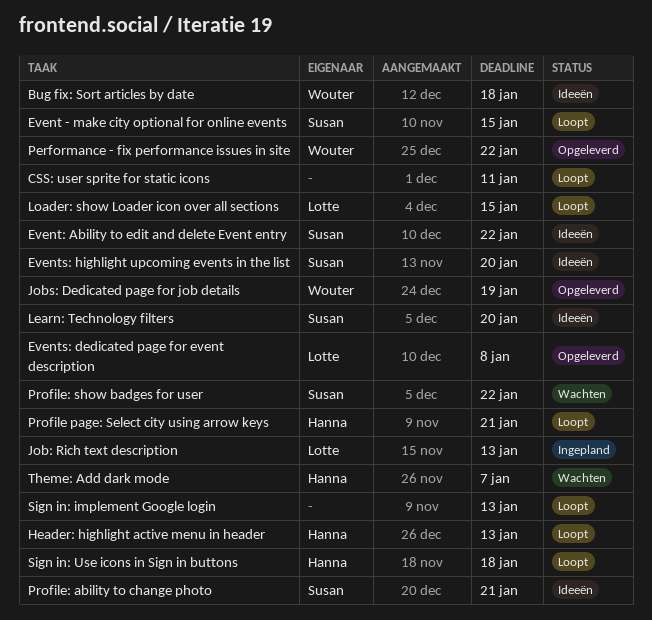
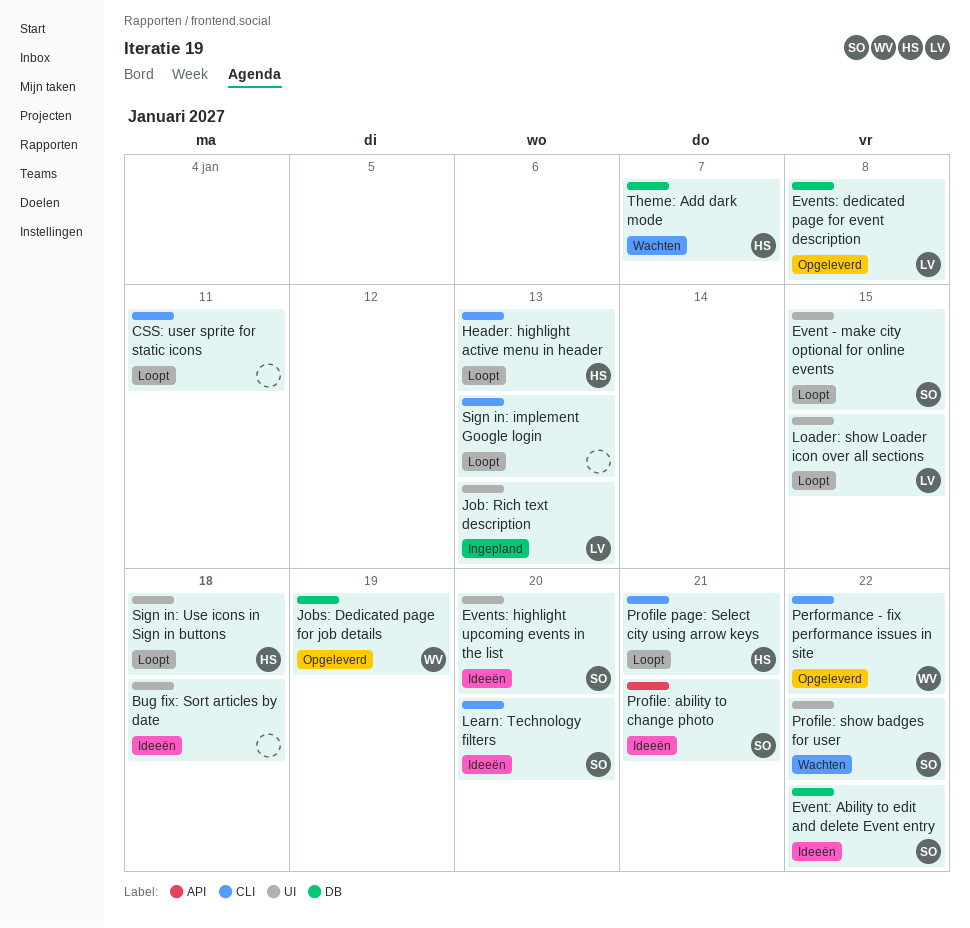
Bug fix: Sort articles by date, owner: Wouter -> none

